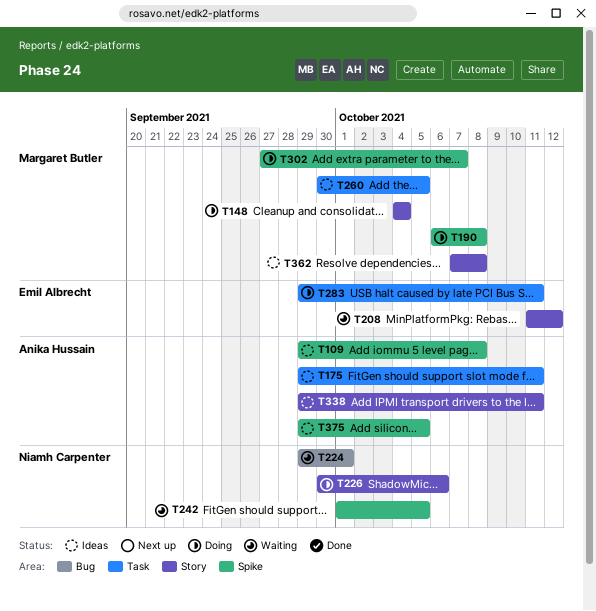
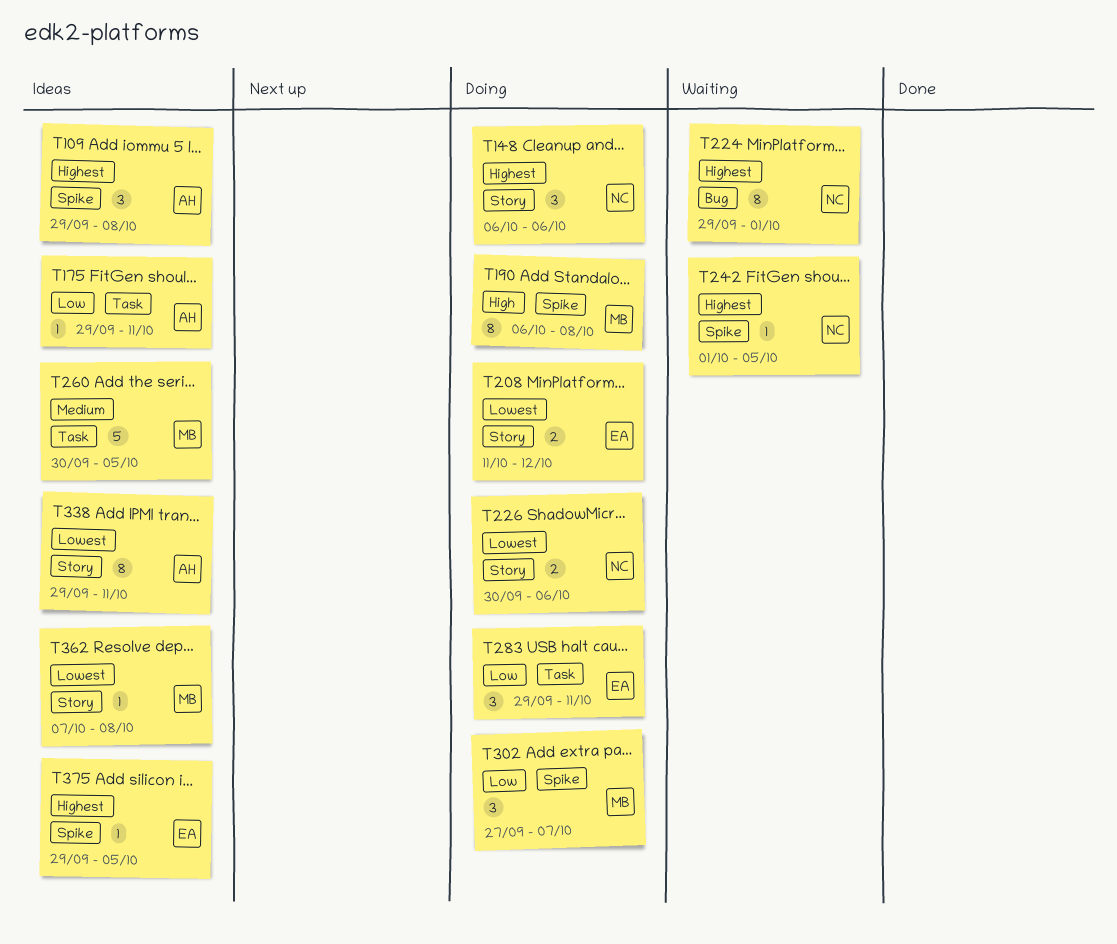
T148, owner: Margaret Butler -> Niamh Carpenter
T148, start: Oct 4 -> Oct 6
T148, due: Oct 4 -> Oct 6
T208, status: Waiting -> Doing
T375, owner: Anika Hussain -> Emil Albrecht

